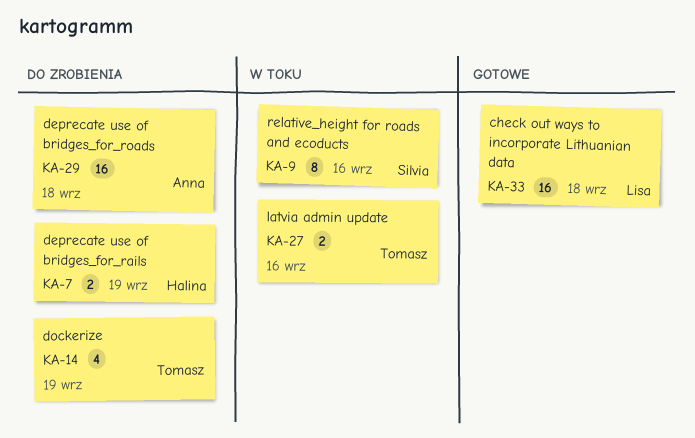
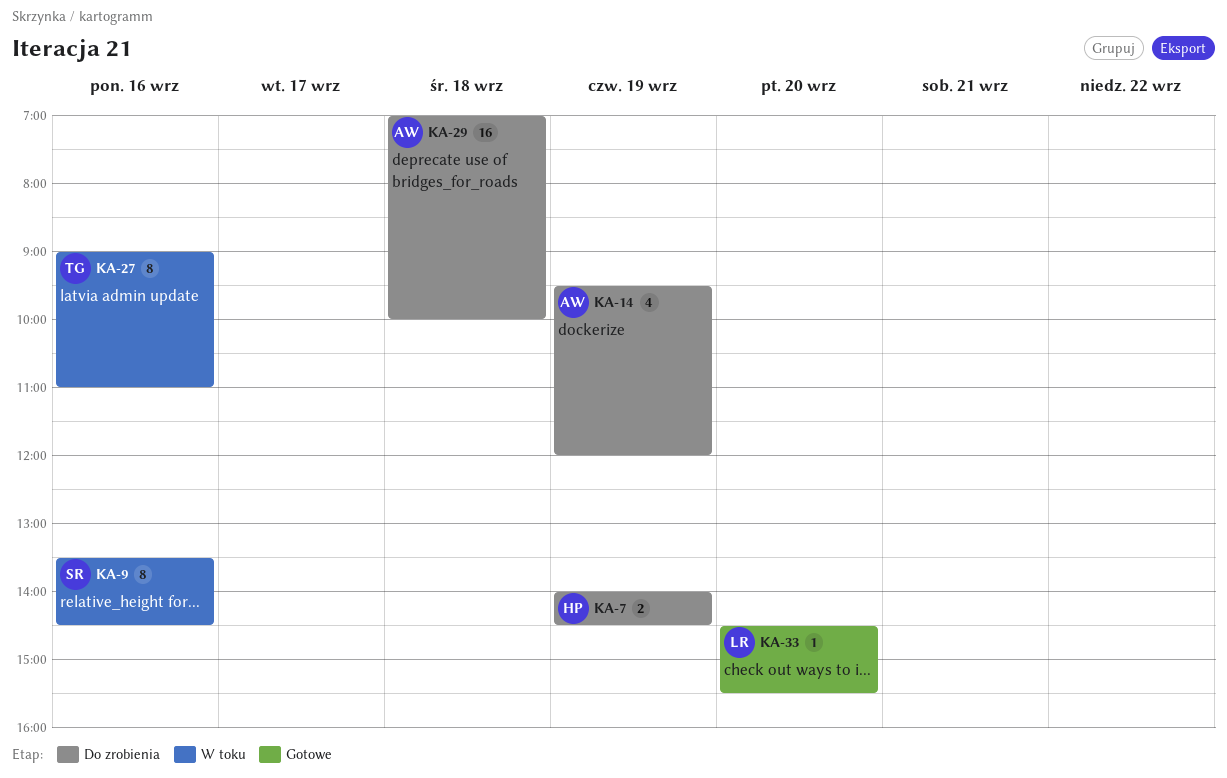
KA-14, owner: Tomasz -> Anna
KA-27, estimate: 2 -> 8
KA-33, estimate: 16 -> 1
KA-33, day: Sep 18 -> Sep 20

